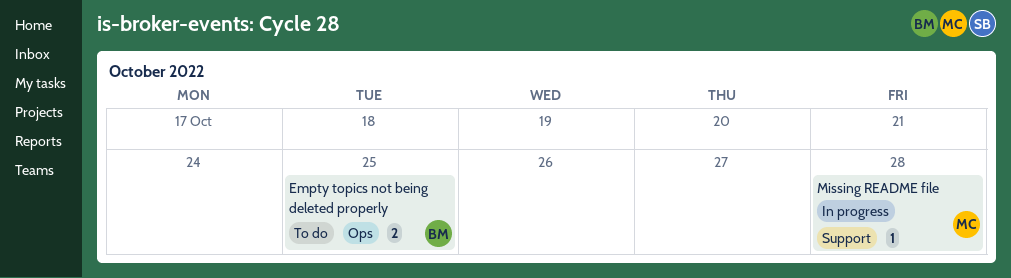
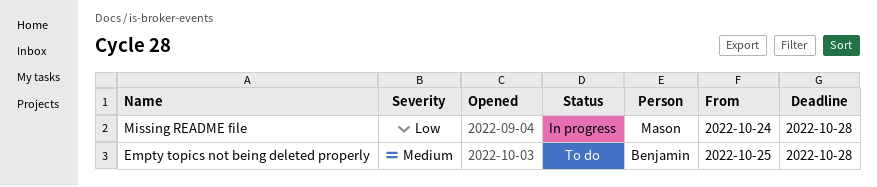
Empty topics not being deleted properly, due: Oct 25 -> Oct 28

